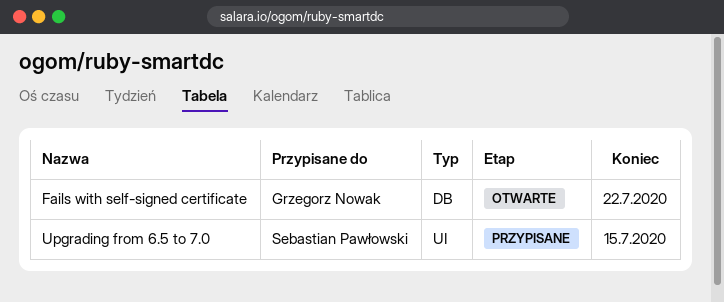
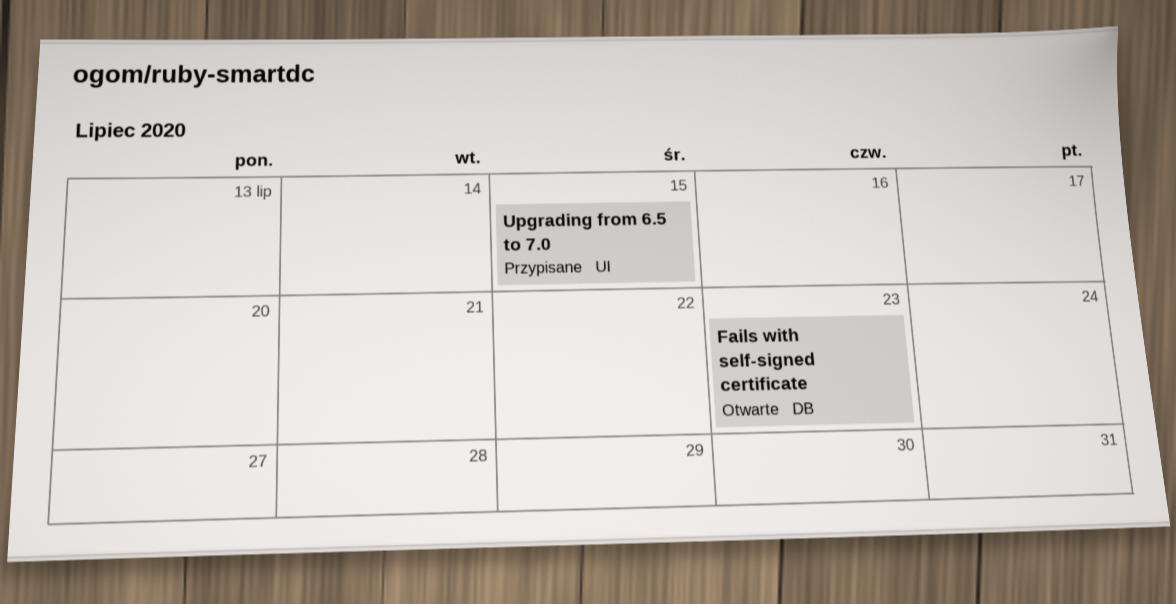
Fails with self-signed certificate, due: Jul 22 -> Jul 23

